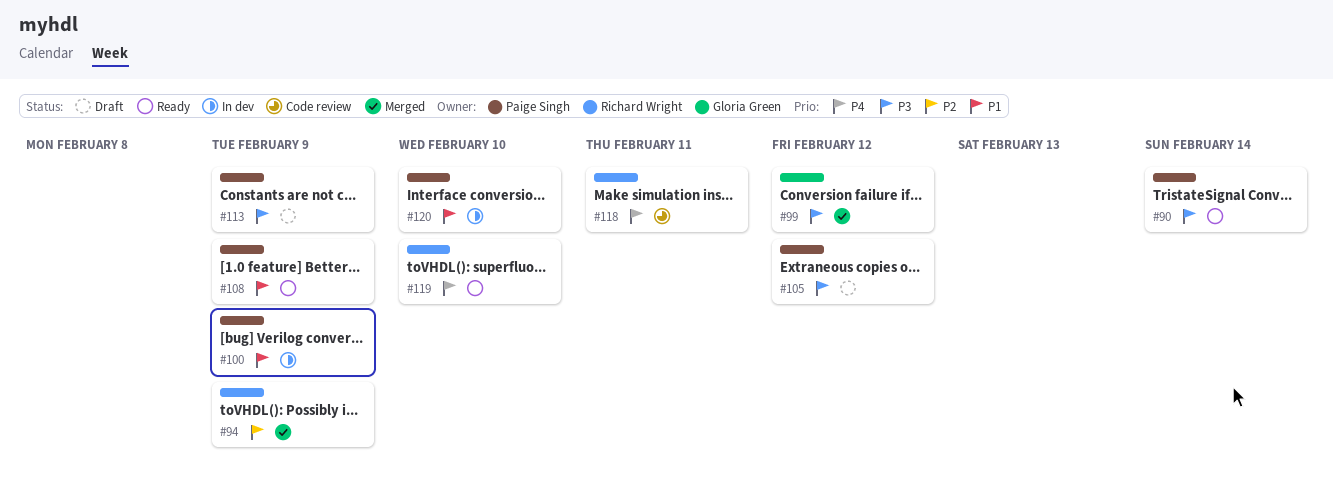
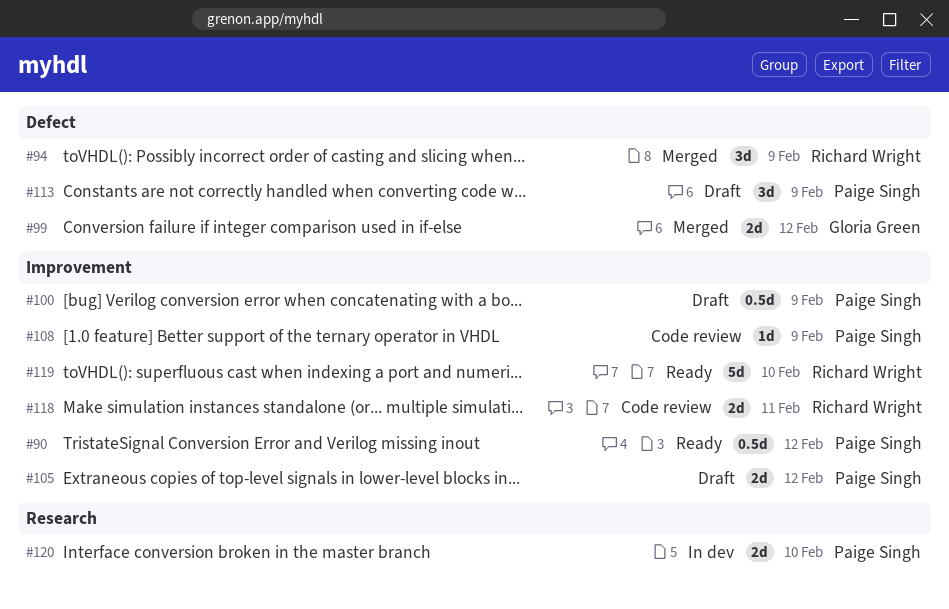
#90, due: Feb 14 -> Feb 12
#100, status: In dev -> Draft
#108, status: Ready -> Code review

